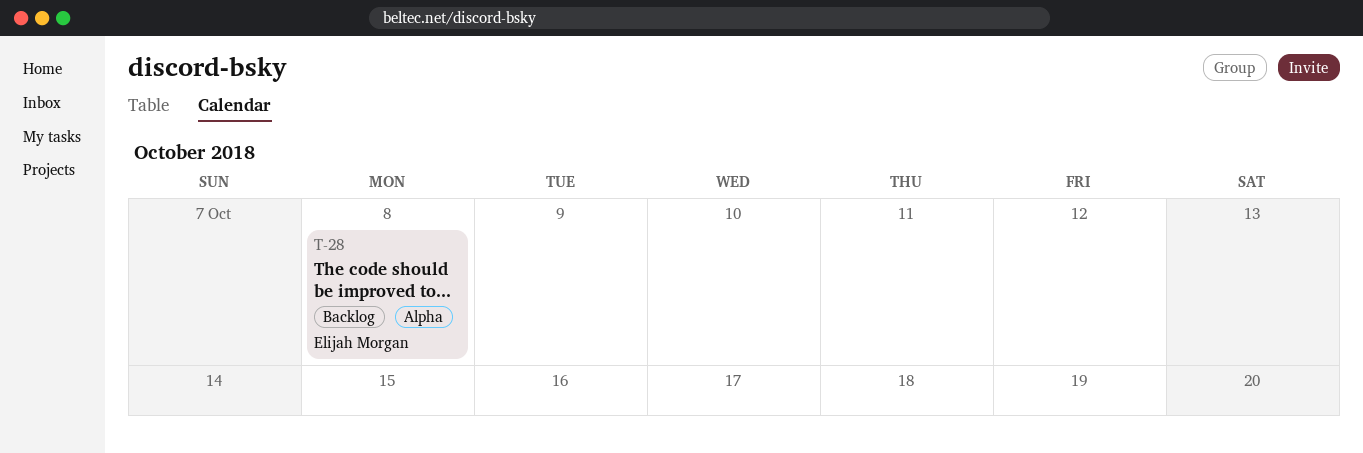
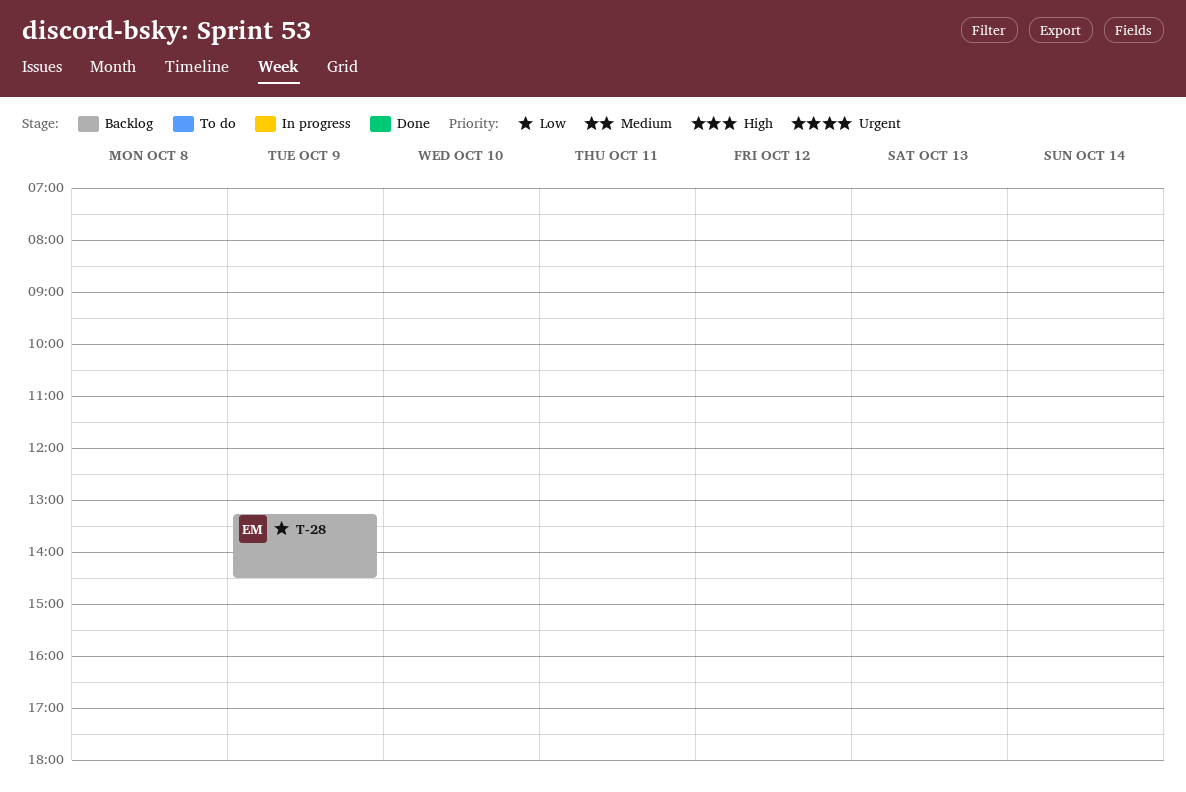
T-28, day: Oct 8 -> Oct 9

